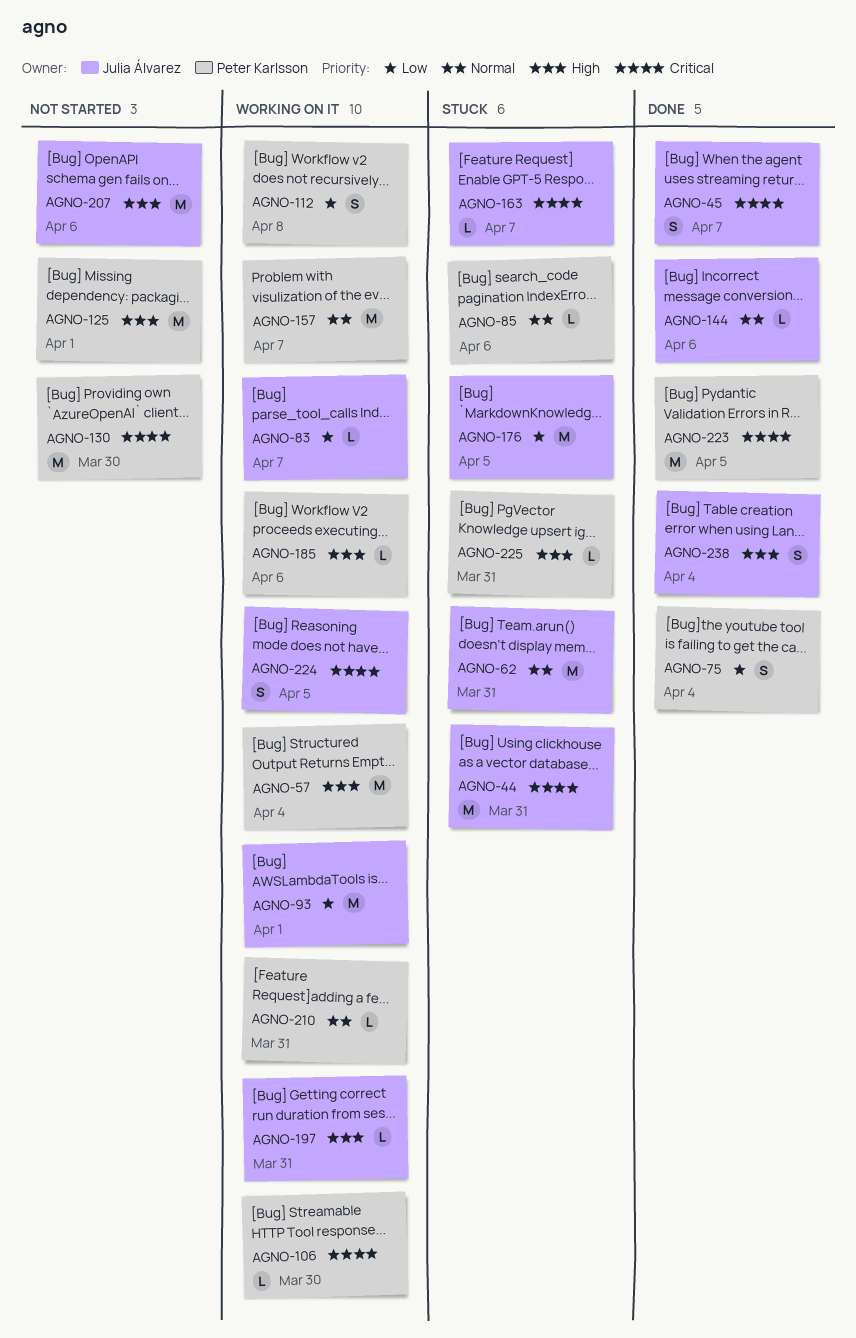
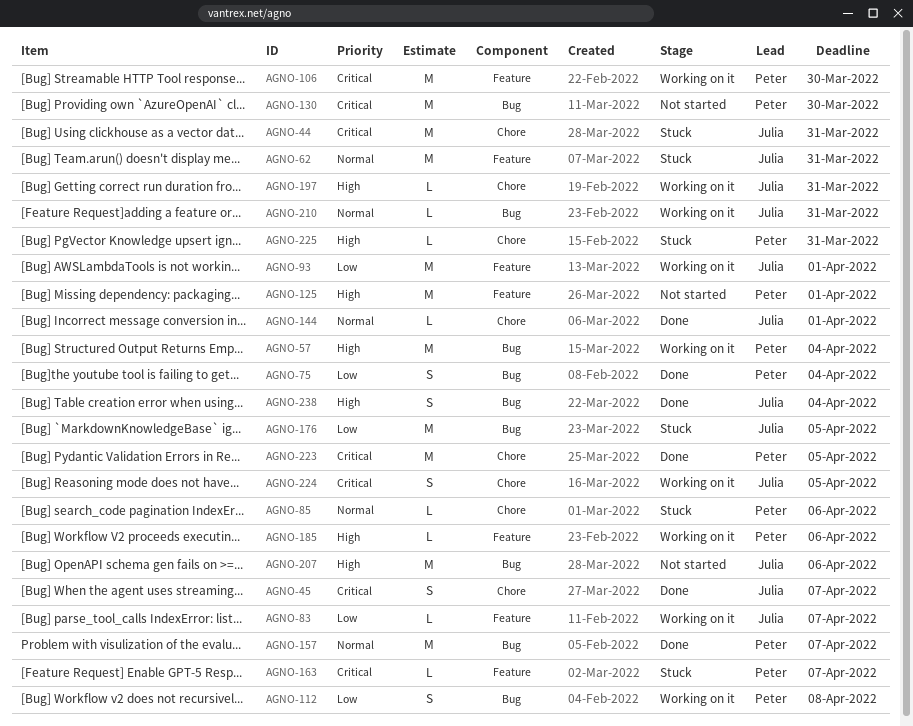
AGNO-106, estimate: L -> M
AGNO-144, due: Apr 6 -> Apr 1
AGNO-157, status: Working on it -> Done
AGNO-163, owner: Julia Álvarez -> Peter Karlsson
AGNO-210, owner: Peter Karlsson -> Julia Álvarez

